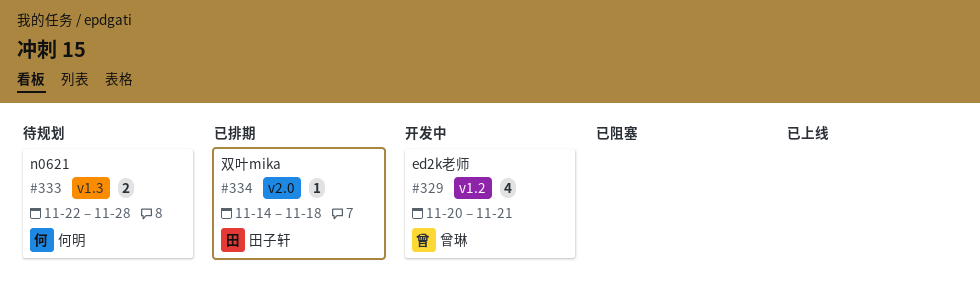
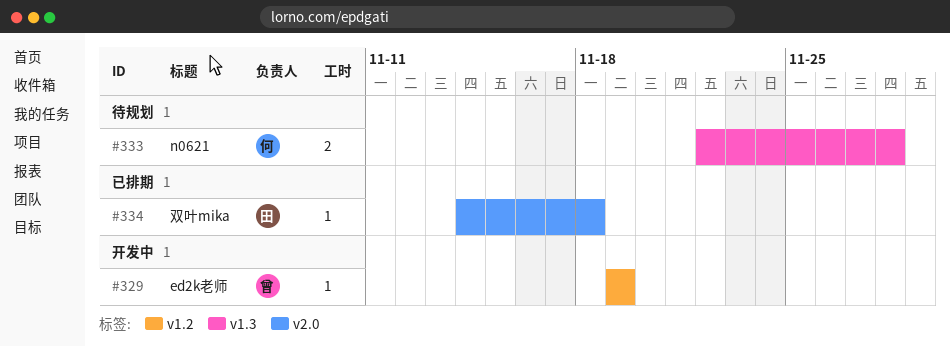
#329, estimate: 4 -> 1
#329, start: Nov 20 -> Nov 19
#329, due: Nov 21 -> Nov 19

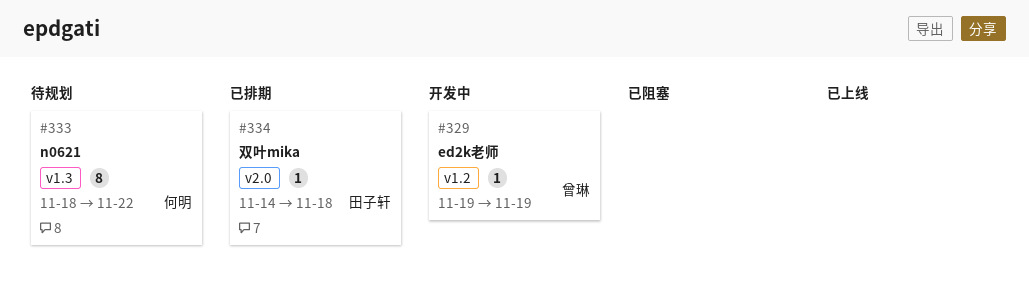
#333, estimate: 2 -> 8
#333, start: Nov 22 -> Nov 18
#333, due: Nov 28 -> Nov 22

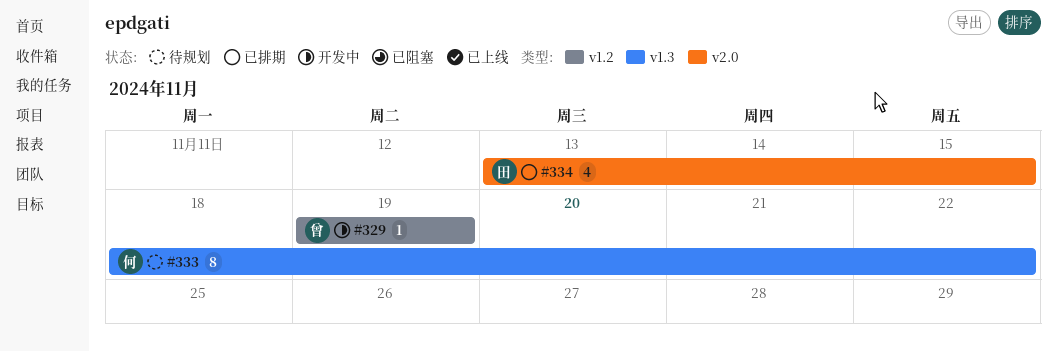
#334, estimate: 1 -> 4
#334, start: Nov 14 -> Nov 13
#334, due: Nov 18 -> Nov 15

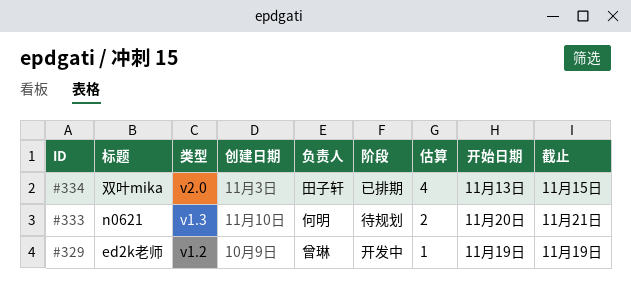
#333, estimate: 8 -> 2
#333, start: Nov 18 -> Nov 20
#333, due: Nov 22 -> Nov 21

